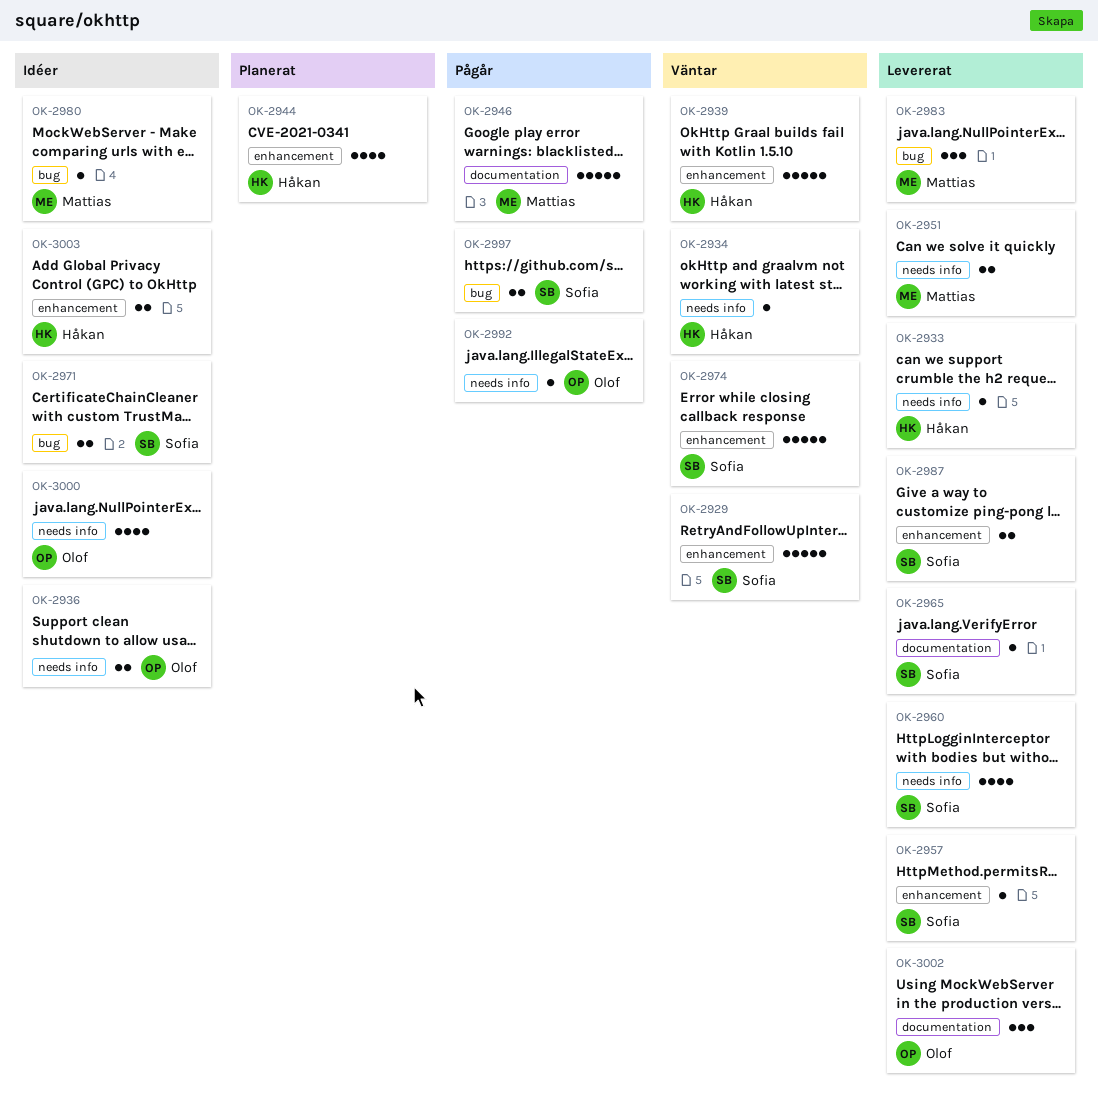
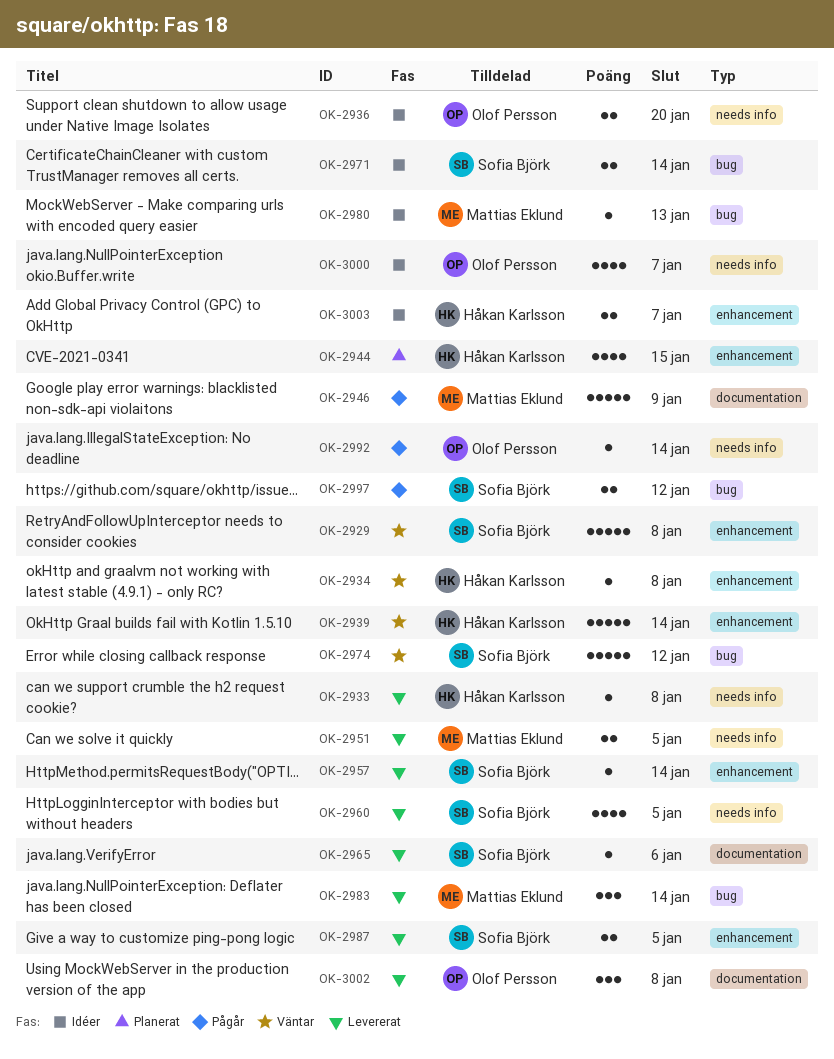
OK-2934, label: needs info -> enhancement
OK-2974, label: enhancement -> bug

